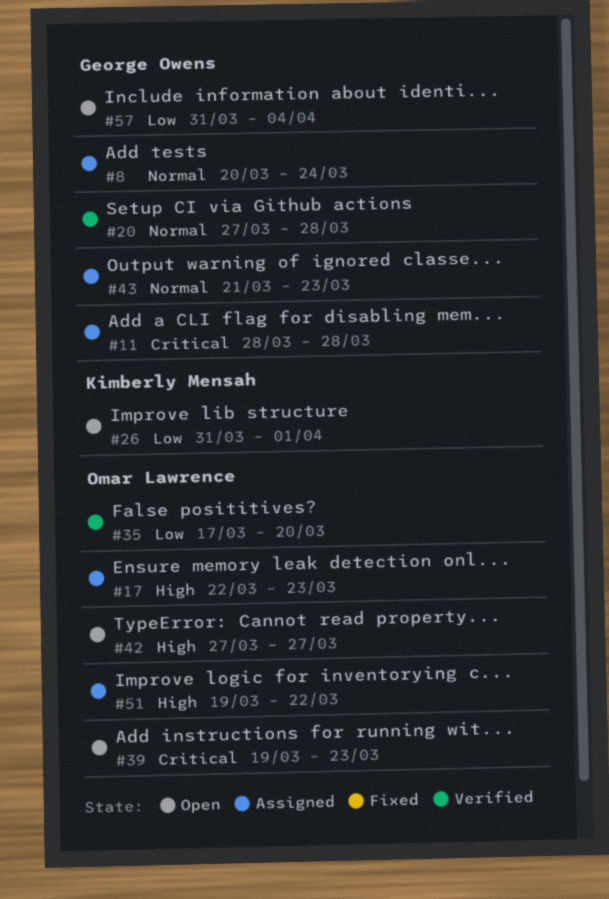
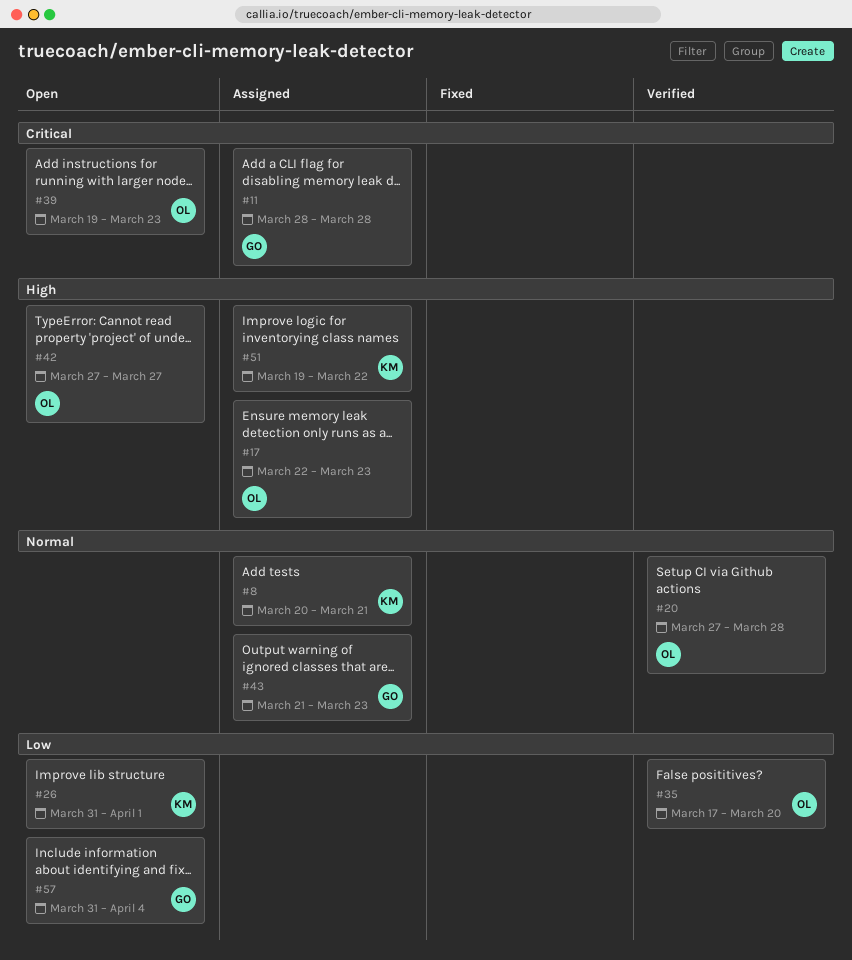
#8, owner: George Owens -> Kimberly Mensah
#8, due: Mar 24 -> Mar 21
#20, owner: George Owens -> Omar Lawrence
#51, owner: Omar Lawrence -> Kimberly Mensah

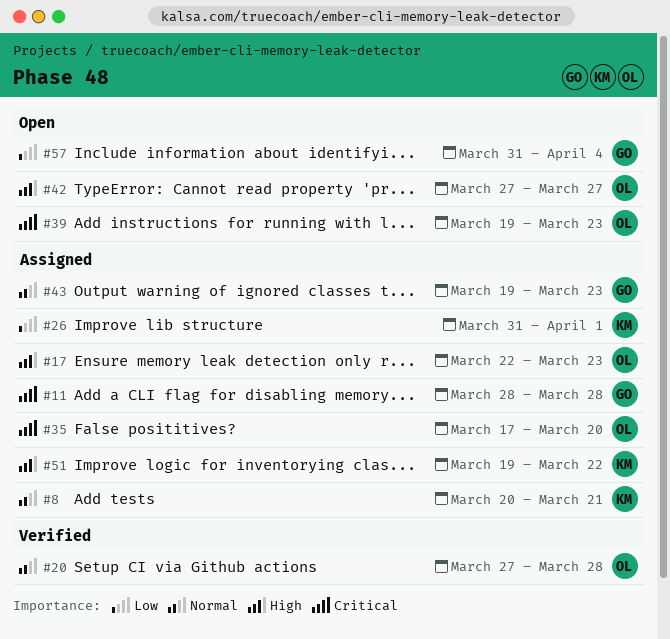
#26, status: Open -> Assigned
#35, status: Verified -> Assigned
#35, priority: Low -> Critical
#43, start: Mar 21 -> Mar 19

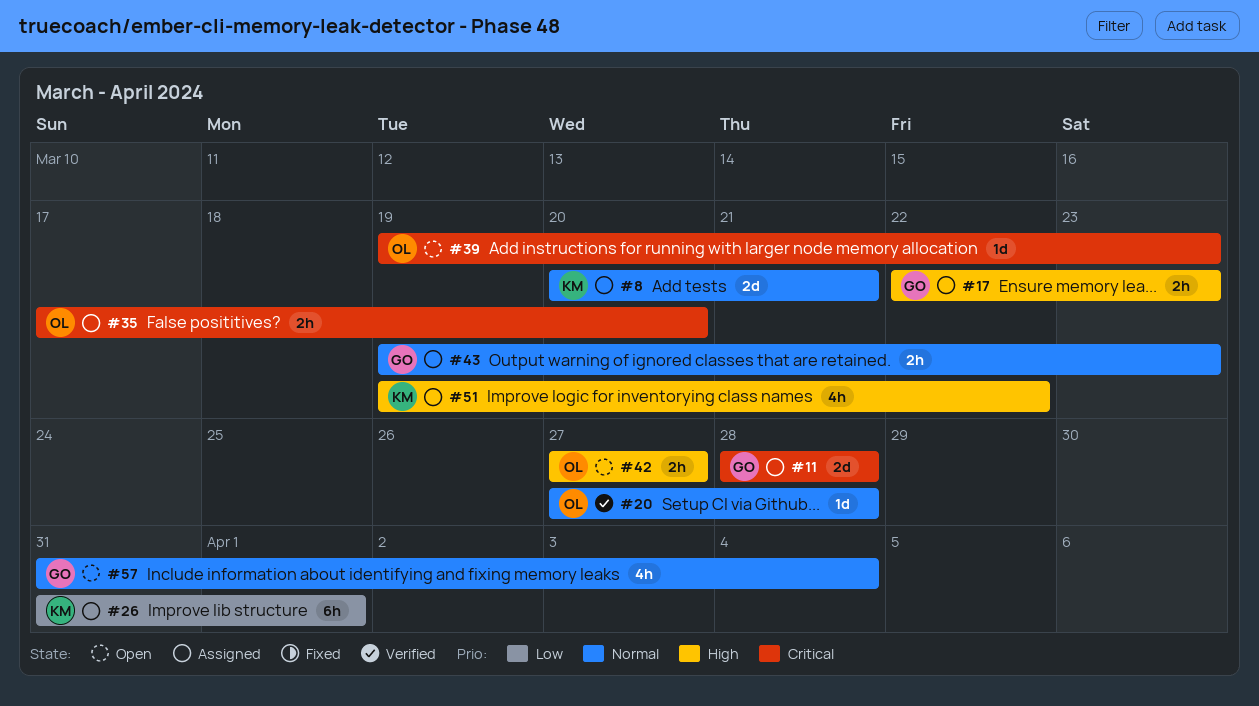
#17, owner: OL -> GO
#57, priority: Low -> Normal

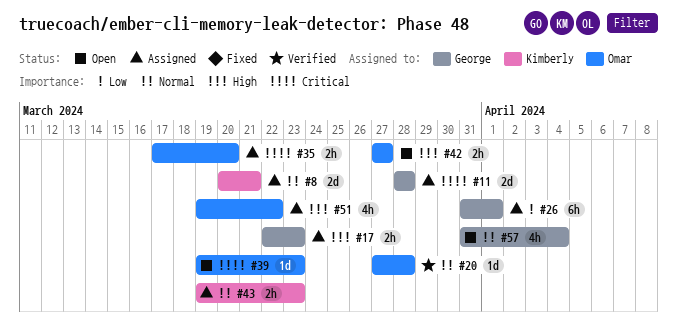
#26, owner: Kimberly -> George
#43, owner: George -> Kimberly
#51, owner: Kimberly -> Omar

